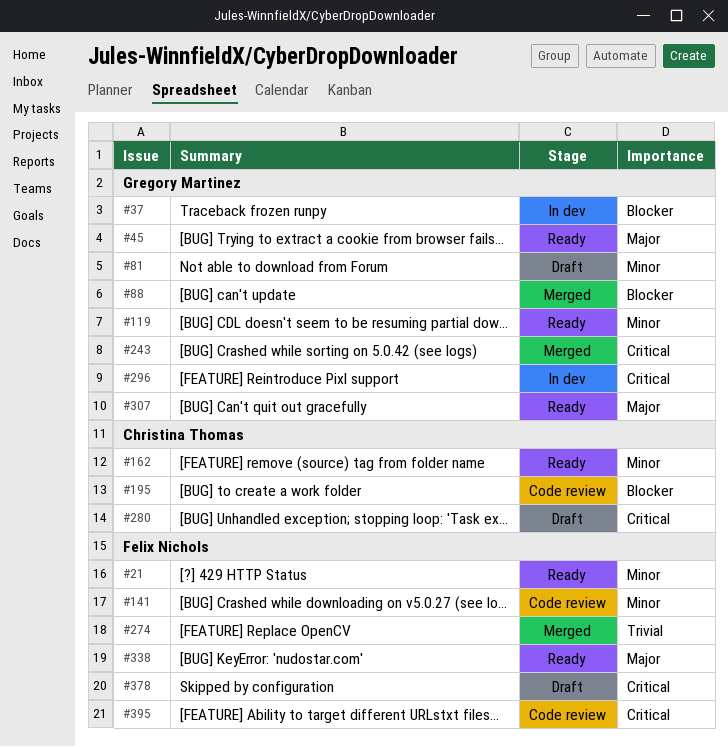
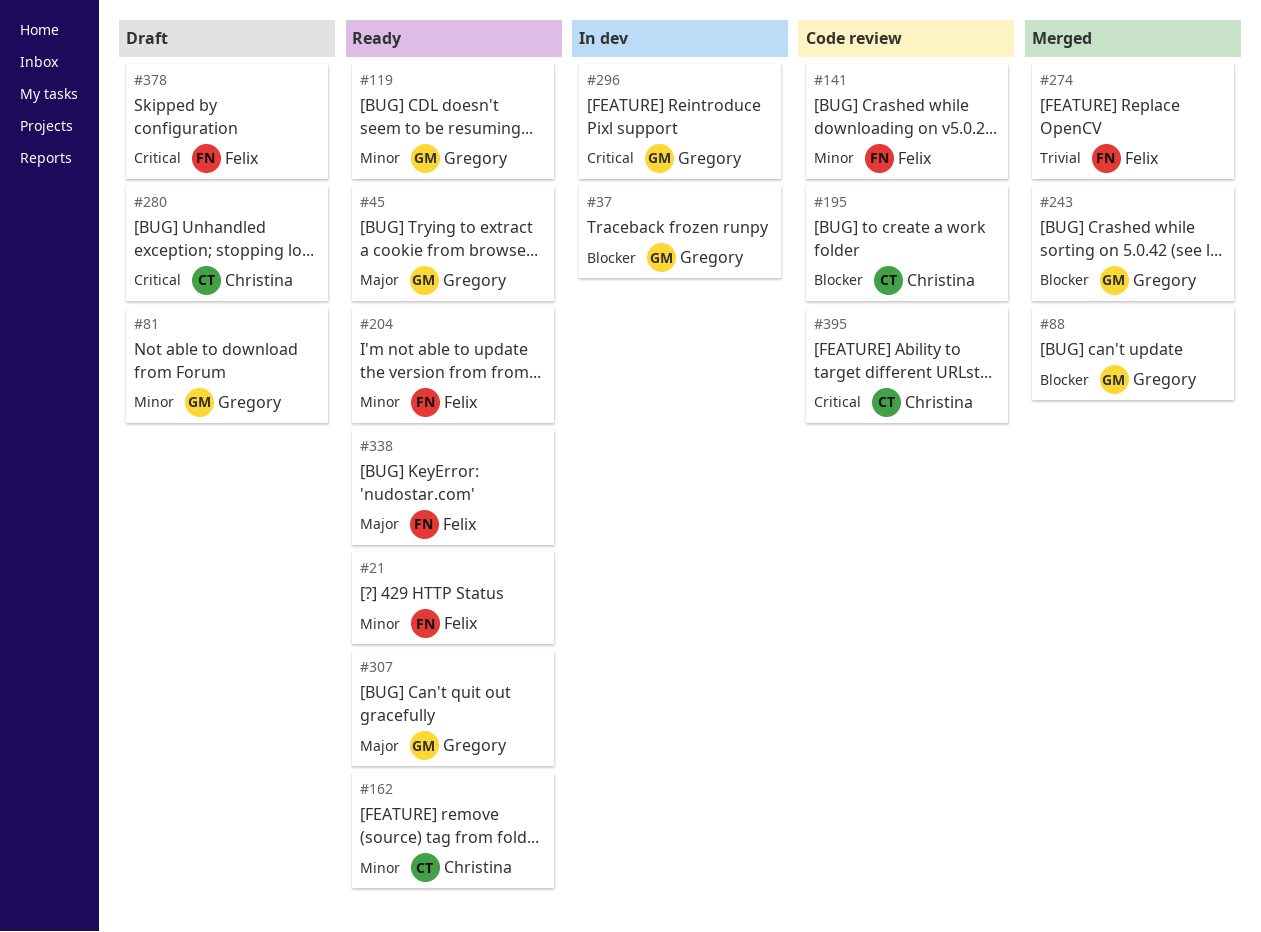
#204: none -> present
#243, priority: Critical -> Blocker
#395, owner: Felix Nichols -> Christina Thomas

